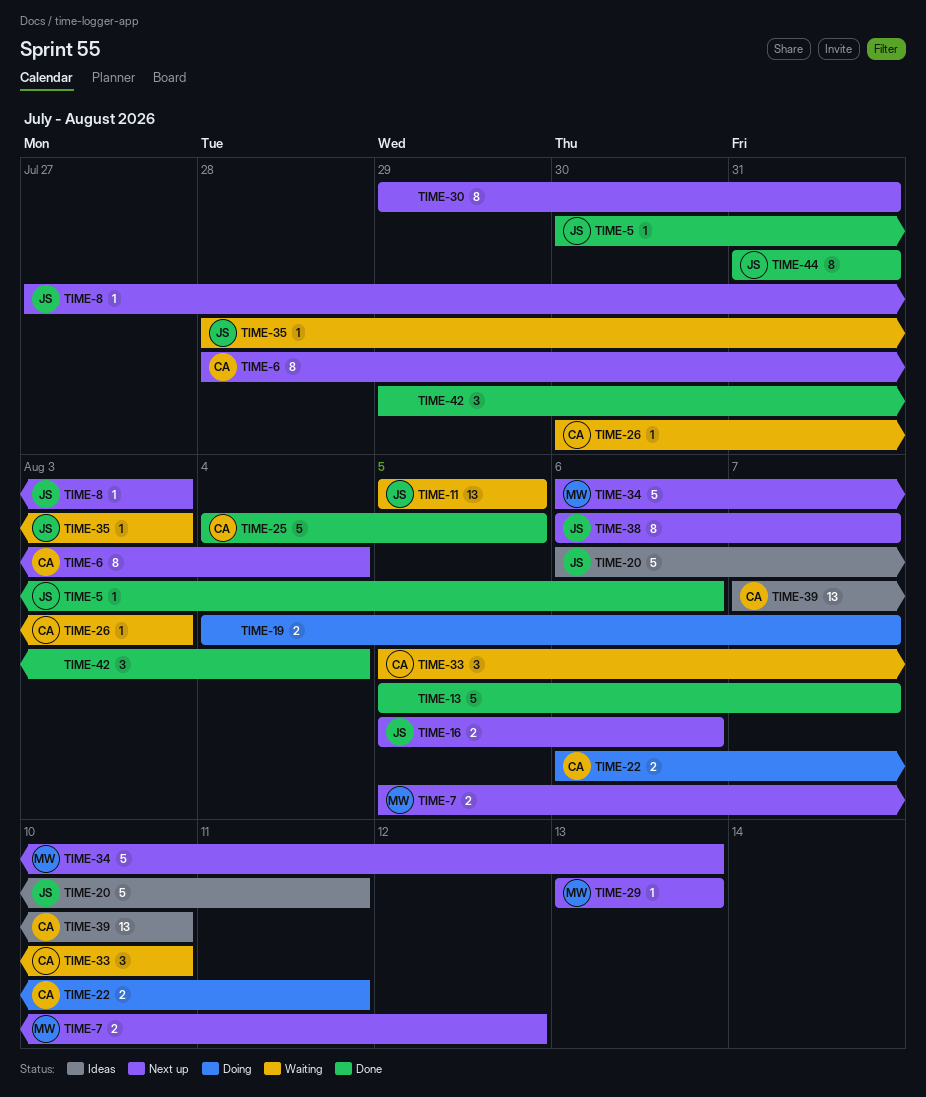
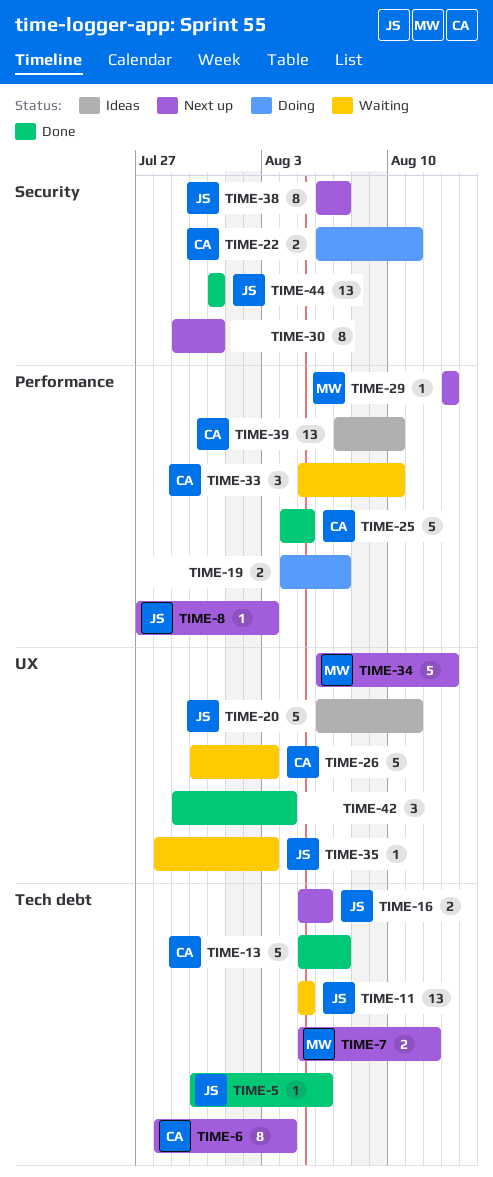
TIME-13, owner: none -> CA
TIME-26, estimate: 1 -> 5
TIME-44, estimate: 8 -> 13

